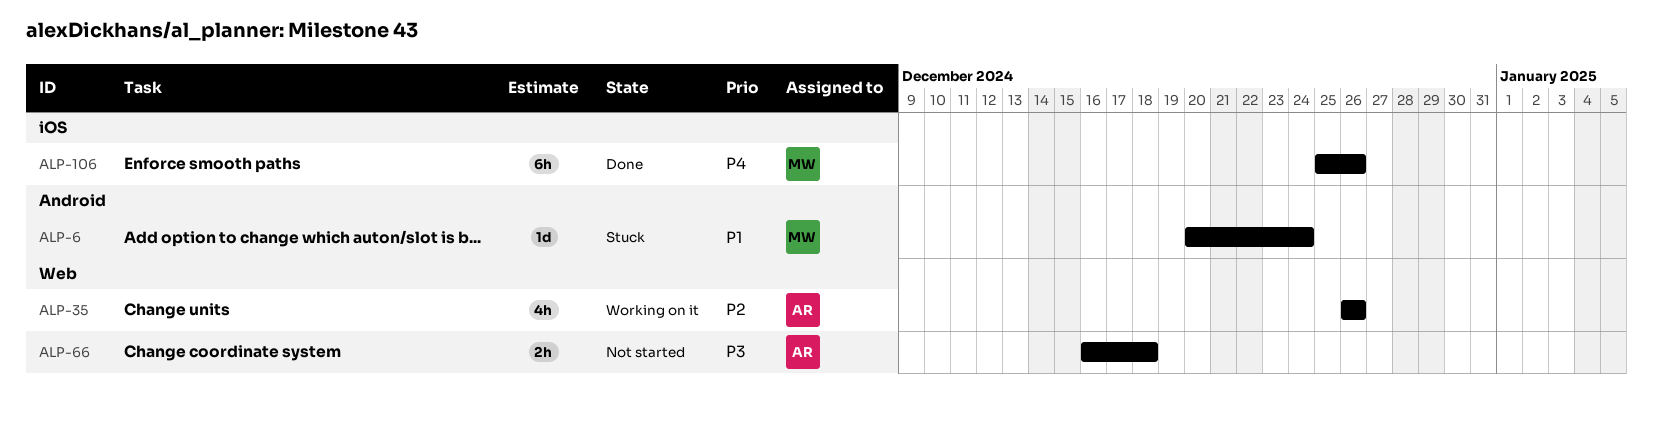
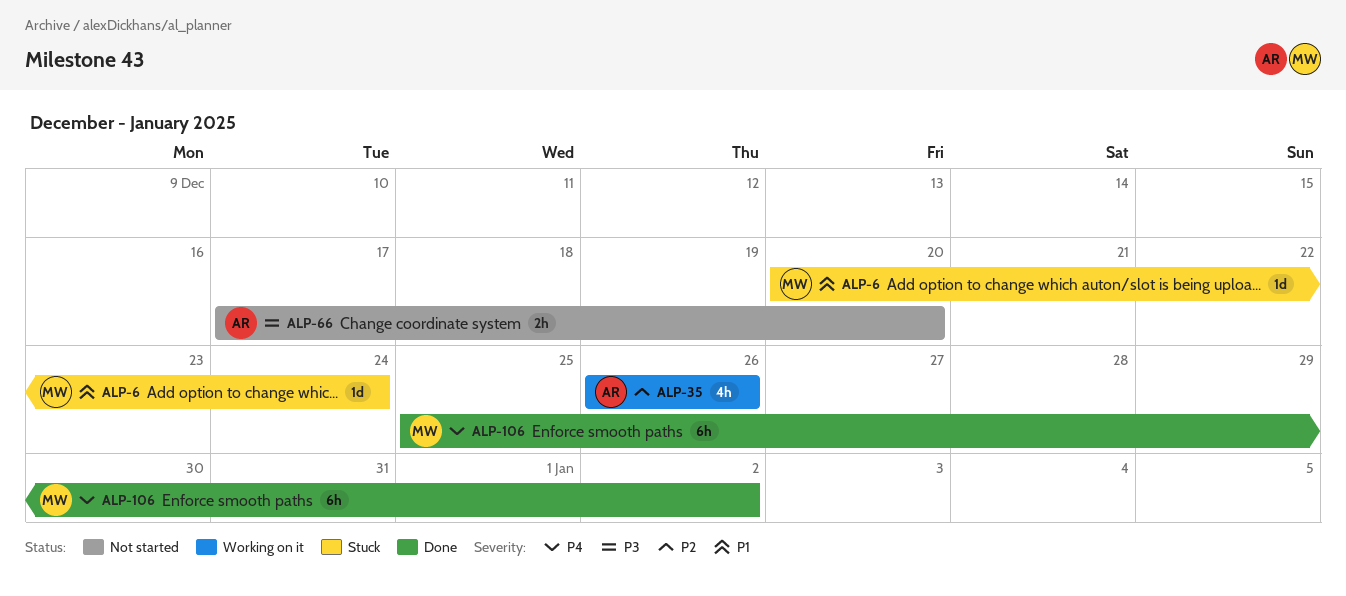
ALP-66, start: Dec 16 -> Dec 17
ALP-66, due: Dec 18 -> Dec 20
ALP-106, due: Dec 26 -> Jan 2

